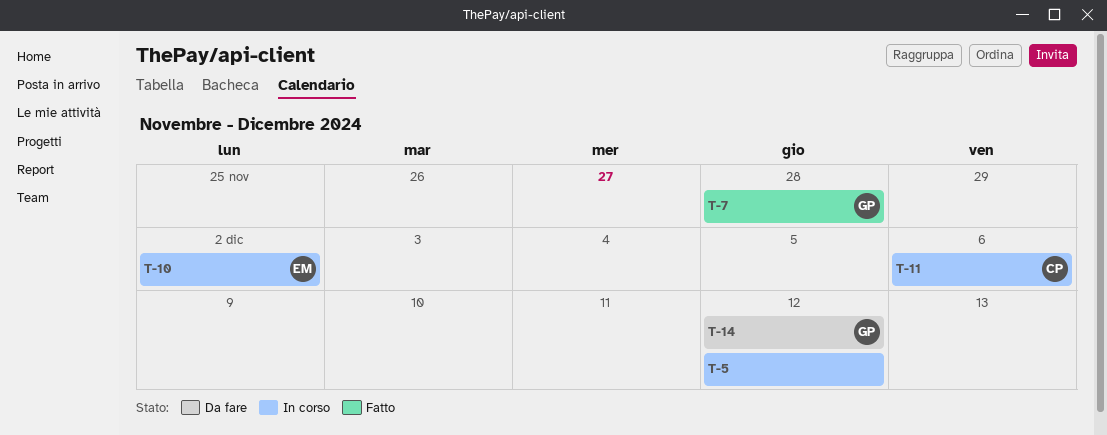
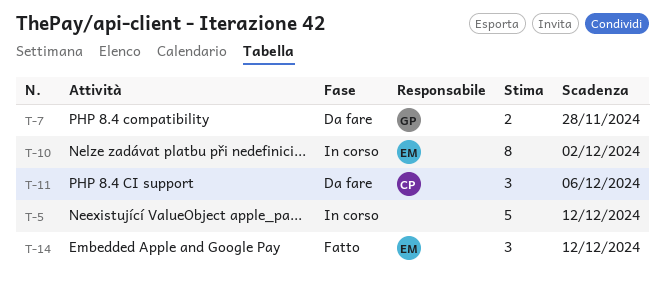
T-7, status: Fatto -> Da fare
T-11, status: In corso -> Da fare
T-14, status: Da fare -> Fatto
T-14, owner: GP -> EM

